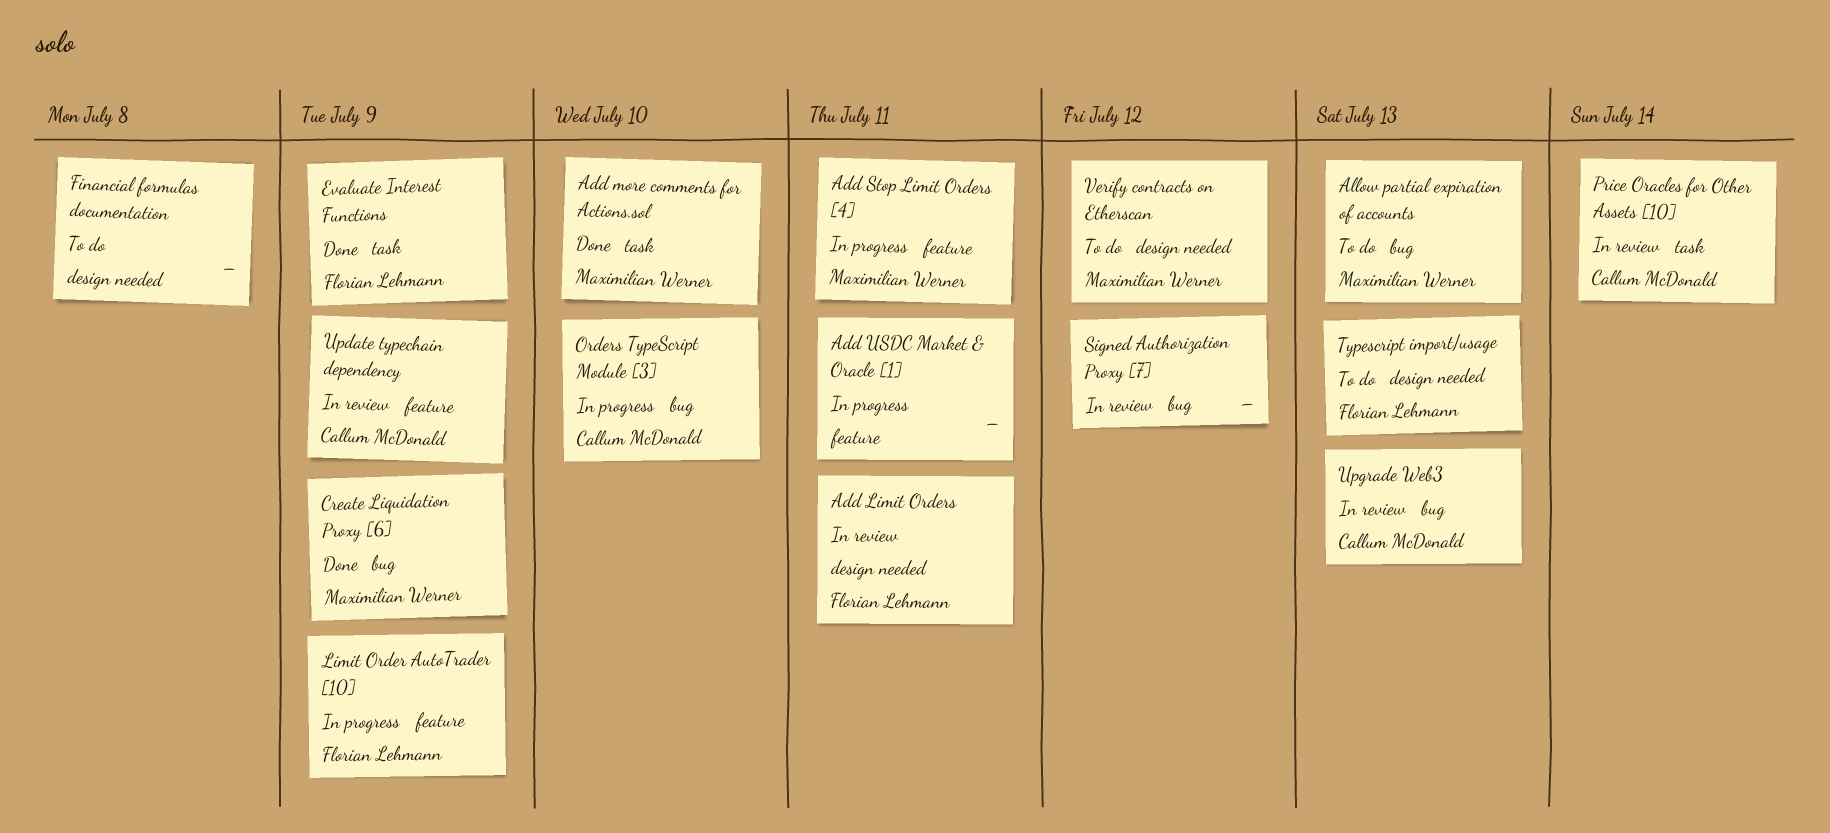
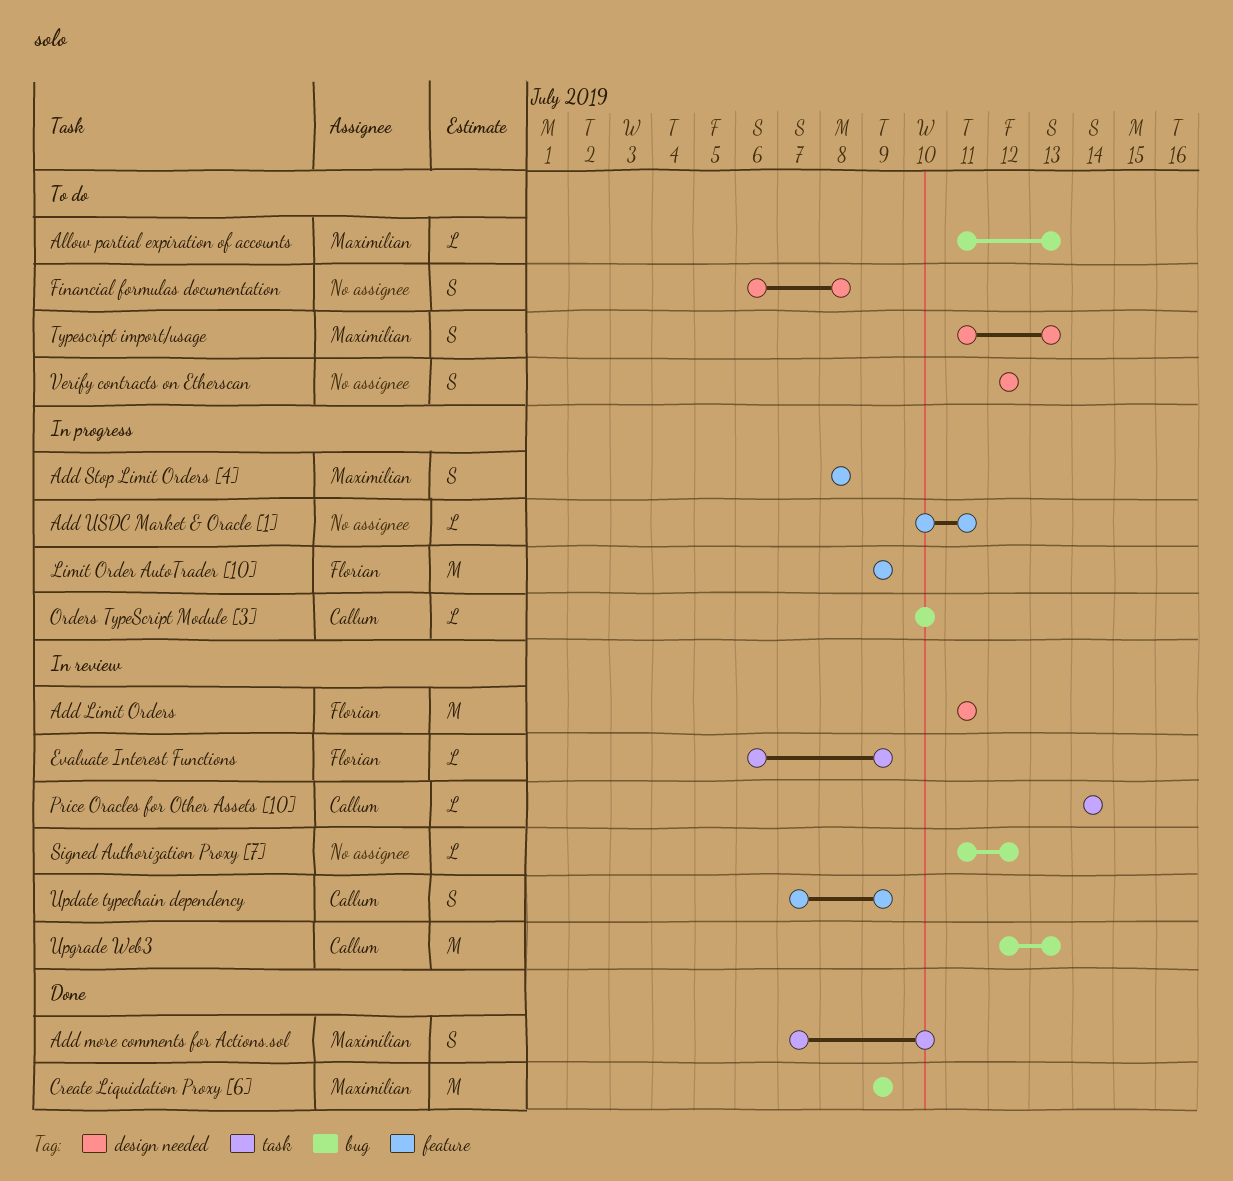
Add Stop Limit Orders [4], due: Jul 11 -> Jul 8
Evaluate Interest Functions, status: Done -> In review
Typescript import/usage, owner: Florian Lehmann -> Maximilian Werner
Verify contracts on Etherscan, owner: Maximilian Werner -> none

